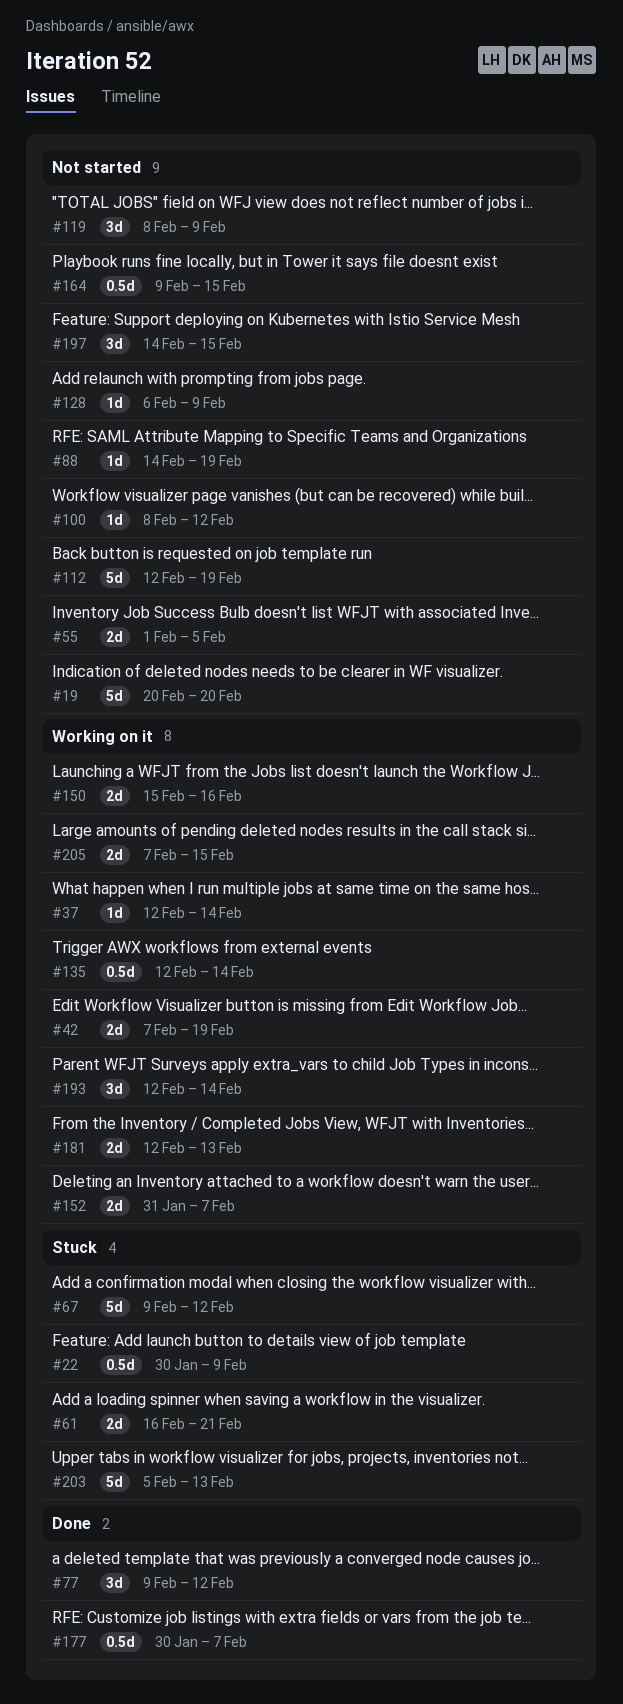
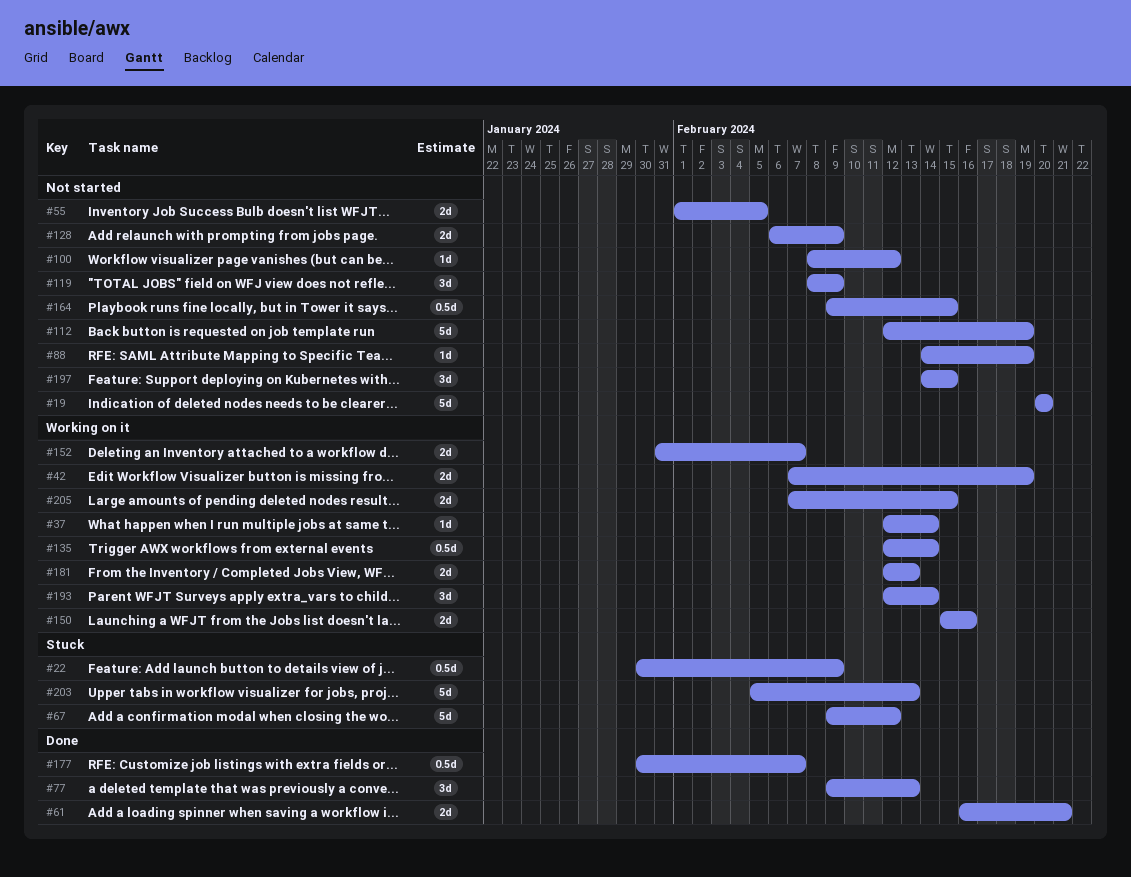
#61, status: Stuck -> Done
#77, due: Feb 12 -> Feb 13
#128, estimate: 1d -> 2d

